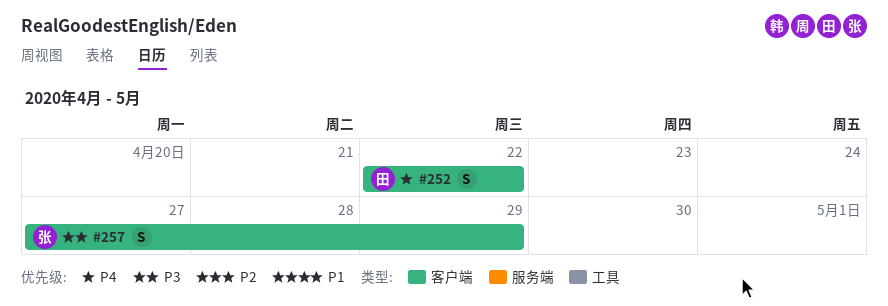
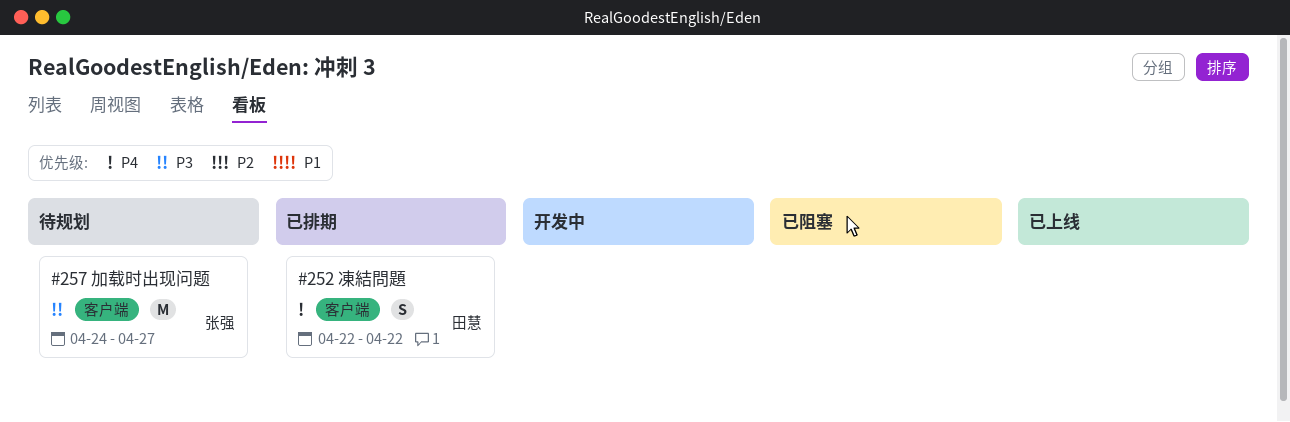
#257, estimate: S -> M
#257, start: Apr 27 -> Apr 24
#257, due: Apr 29 -> Apr 27

